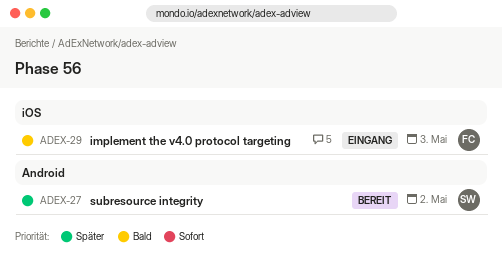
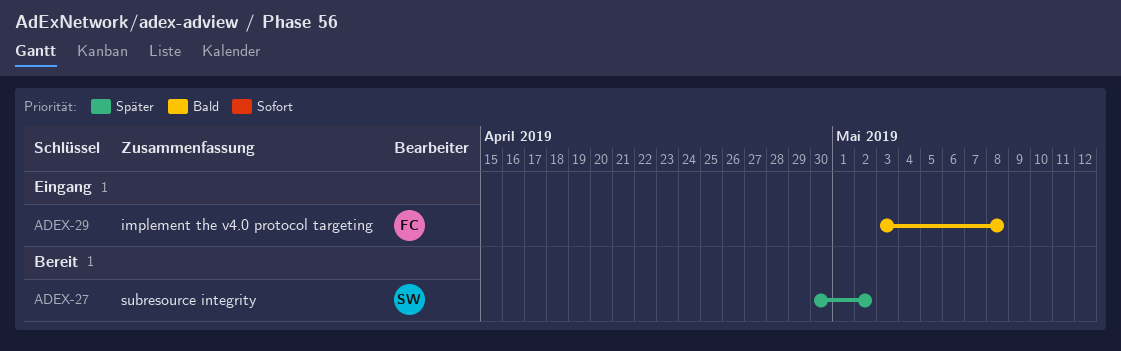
ADEX-29, due: May 3 -> May 8

